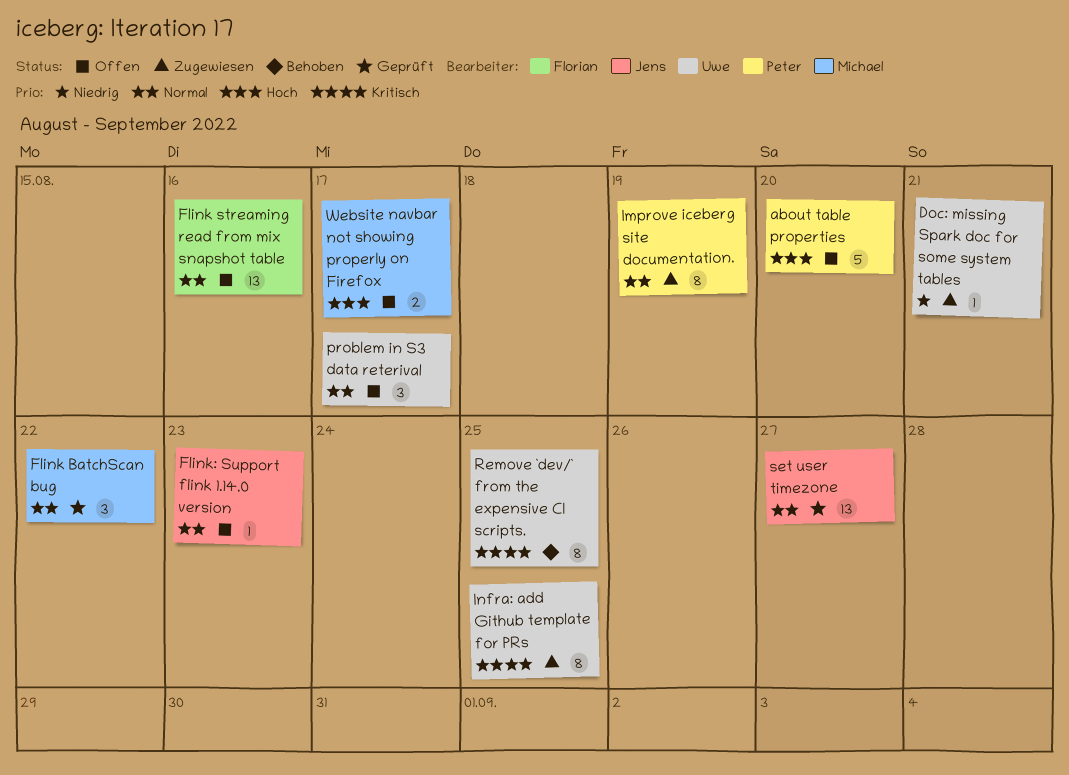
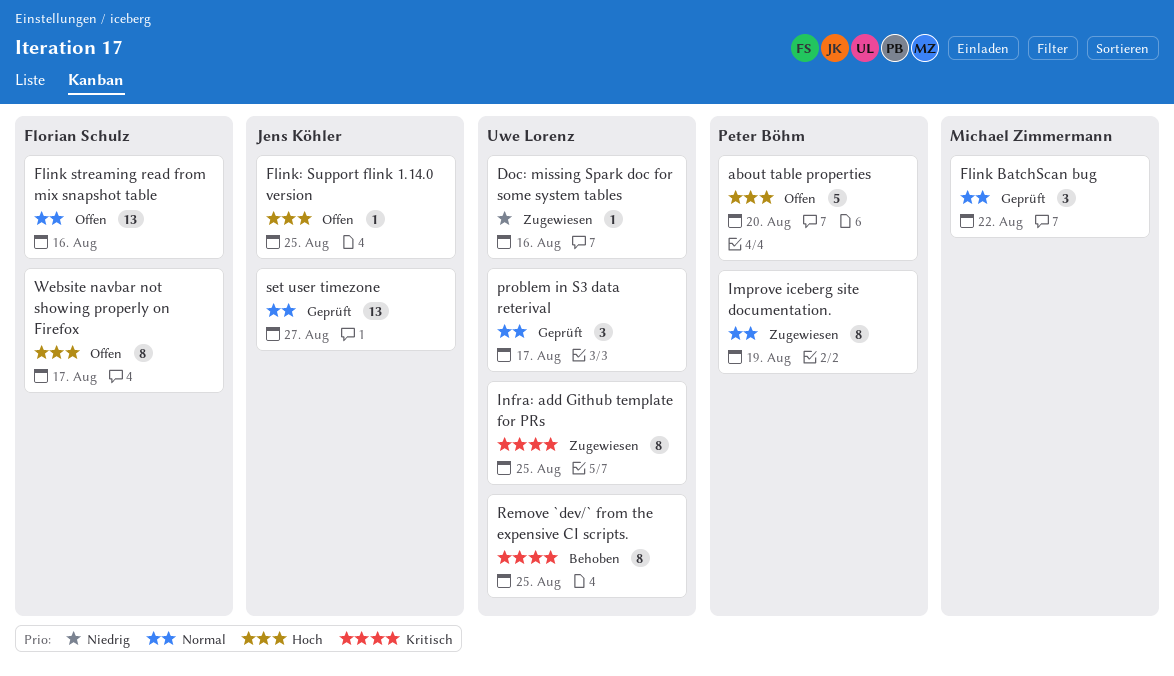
Doc: missing Spark doc for some system tables, due: Aug 21 -> Aug 16
Flink: Support flink 1.14.0 version, priority: Normal -> Hoch
Flink: Support flink 1.14.0 version, due: Aug 23 -> Aug 25
problem in S3 data reterival, status: Offen -> Geprüft
Website navbar not showing properly on Firefox, owner: Michael Zimmermann -> Florian Schulz
Website navbar not showing properly on Firefox, estimate: 2 -> 8

